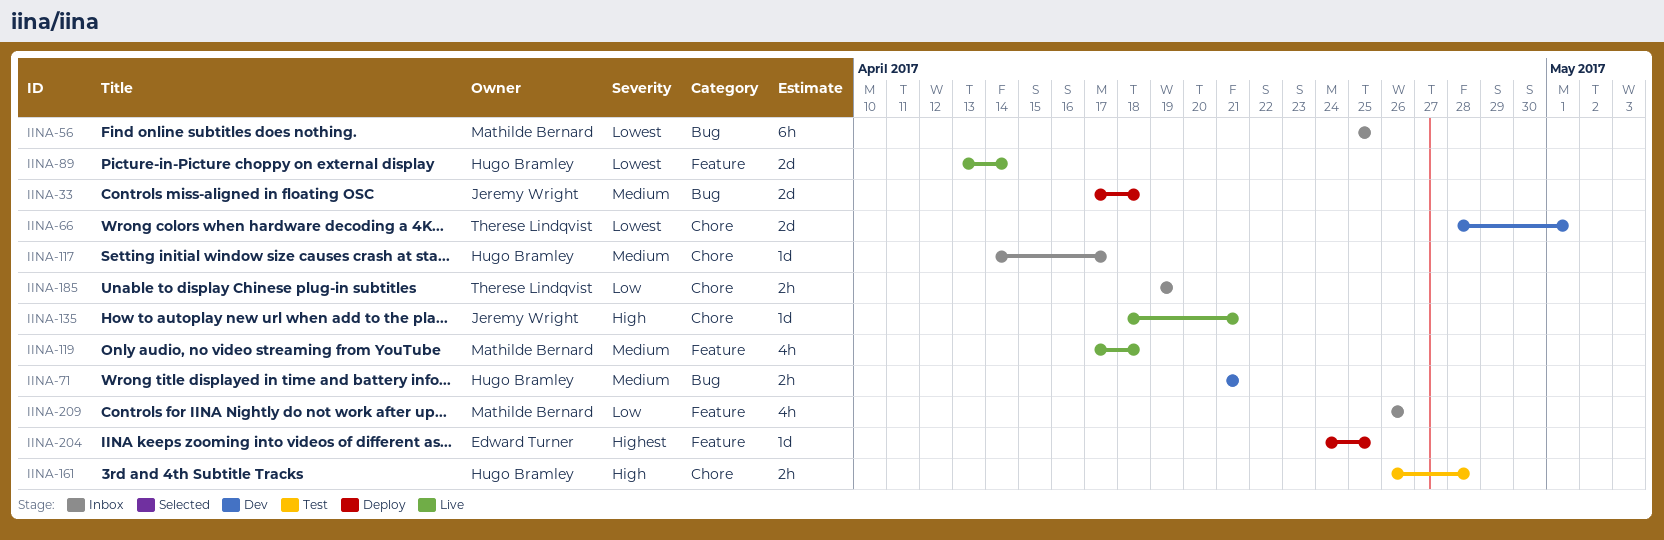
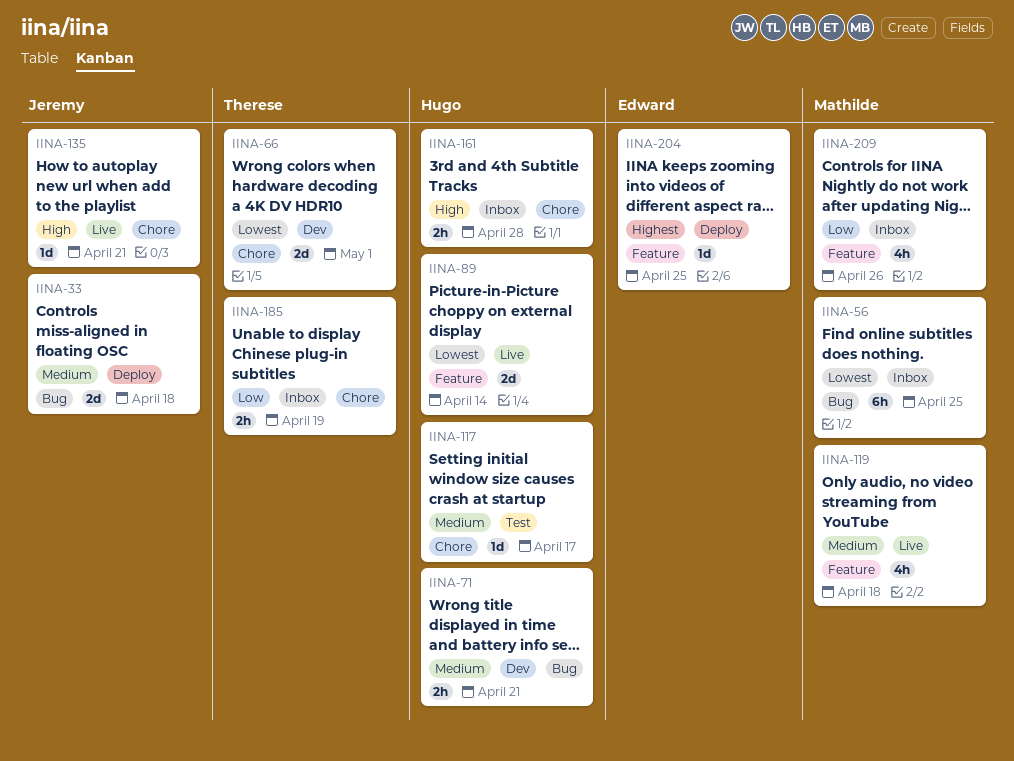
IINA-117, status: Inbox -> Test
IINA-161, status: Test -> Inbox

